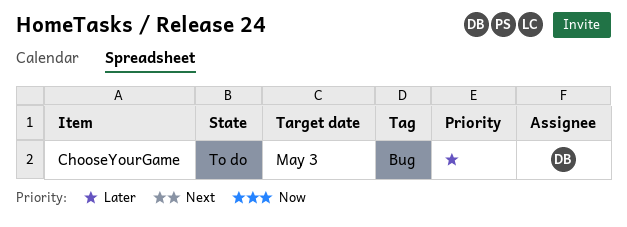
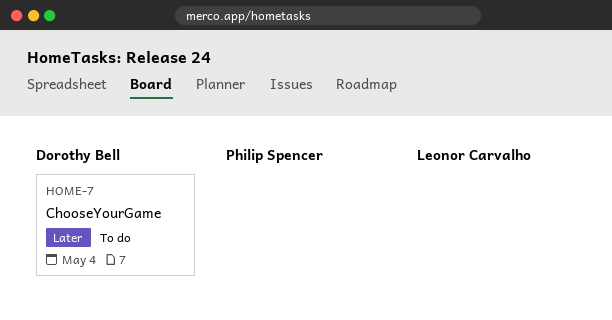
ChooseYourGame, due: May 3 -> May 4

